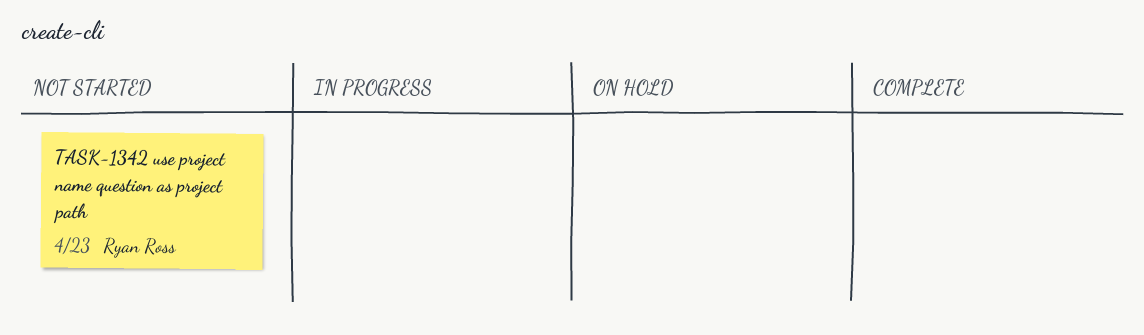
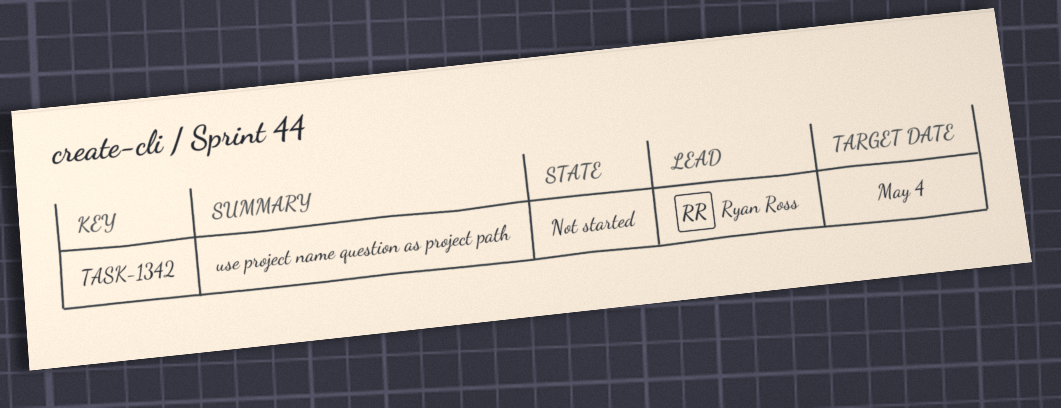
TASK-1342, due: Apr 23 -> May 4

